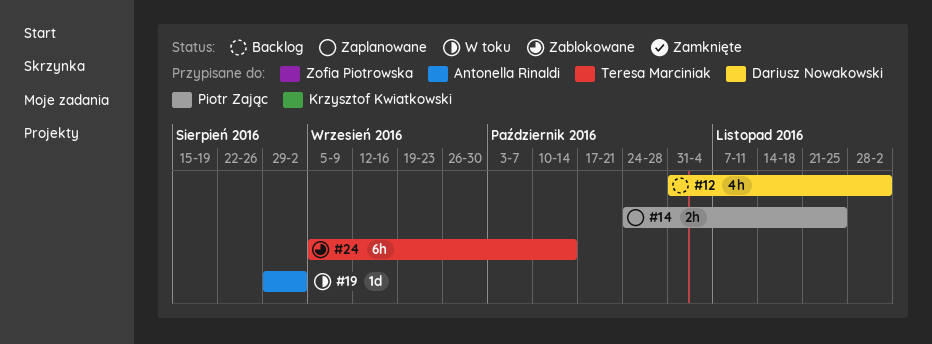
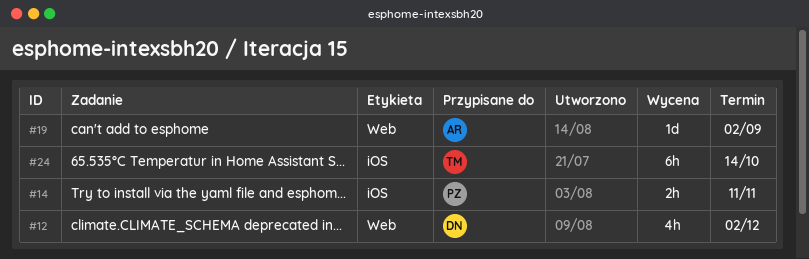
#14, due: Nov 25 -> Nov 11

